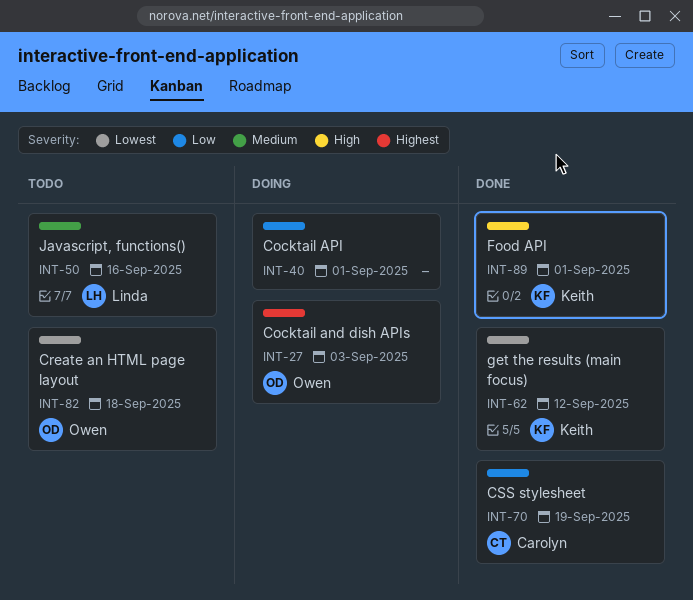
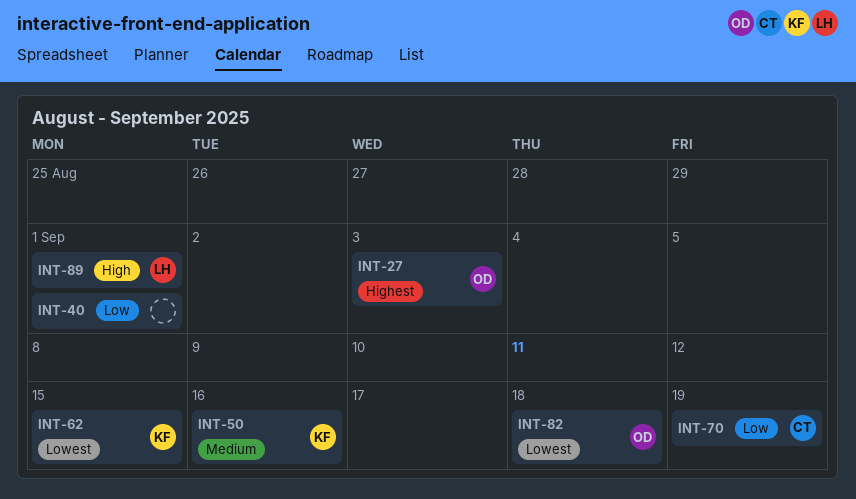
INT-50, owner: Linda -> Keith
INT-62, due: Sep 12 -> Sep 15
INT-89, owner: Keith -> Linda

